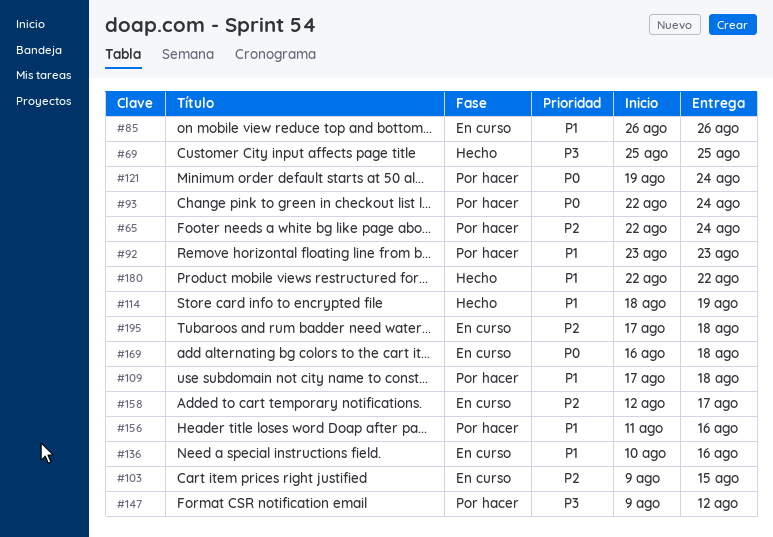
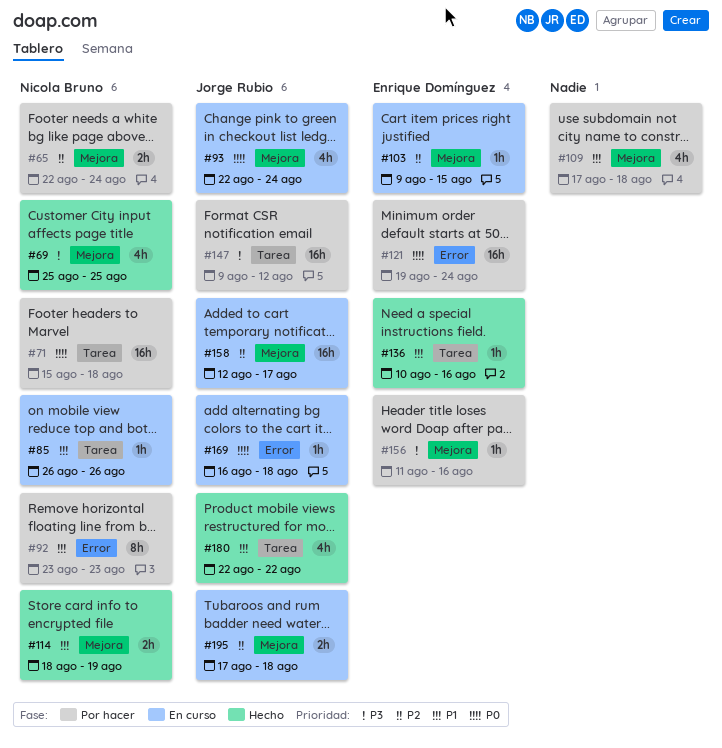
#71: none -> present
#93, status: Por hacer -> En curso
#136, status: En curso -> Hecho
#156, priority: P1 -> P3

